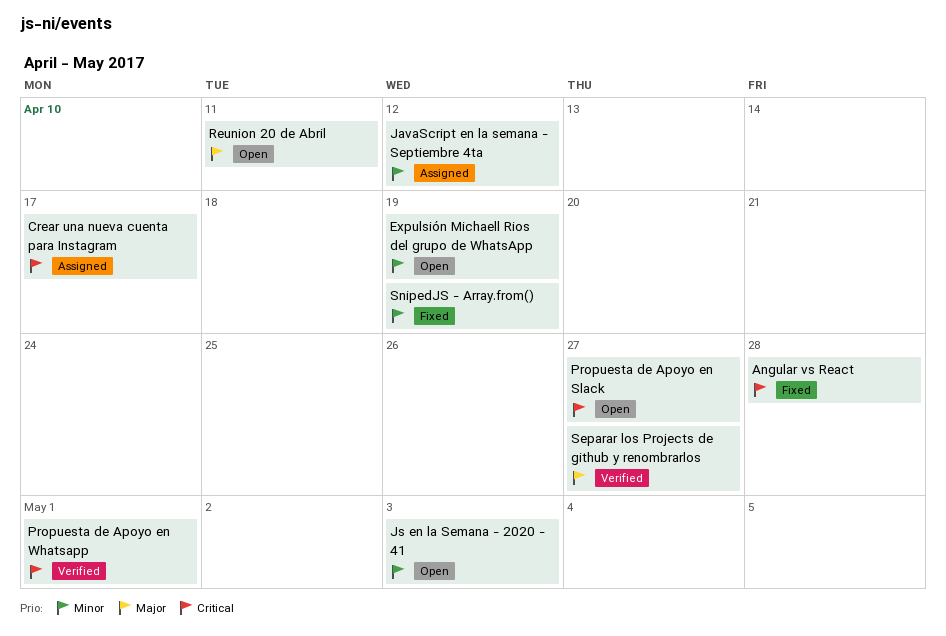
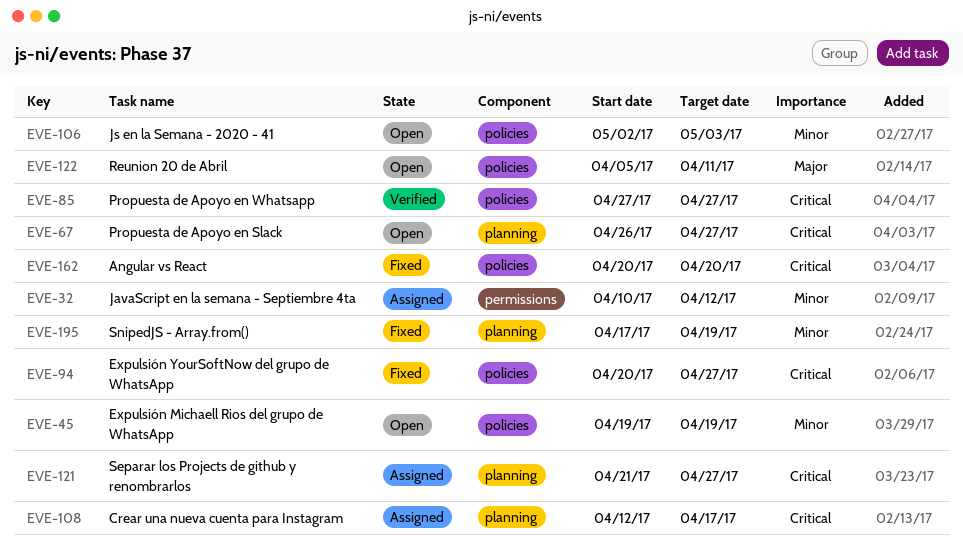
Angular vs React, due: Apr 28 -> Apr 20
Expulsión YourSoftNow del grupo de WhatsApp: none -> present
Propuesta de Apoyo en Whatsapp, due: May 1 -> Apr 27
Separar los Projects de github y renombrarlos, status: Verified -> Assigned
Separar los Projects de github y renombrarlos, priority: Major -> Critical

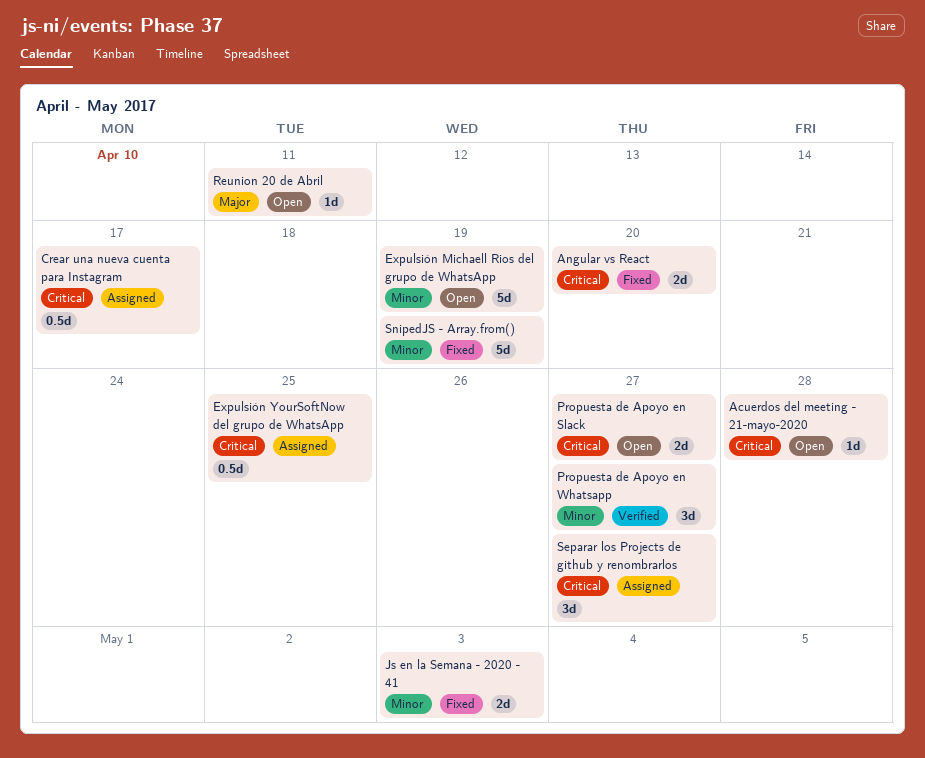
Acuerdos del meeting - 21-mayo-2020: none -> present
Expulsión YourSoftNow del grupo de WhatsApp, status: Fixed -> Assigned
Expulsión YourSoftNow del grupo de WhatsApp, due: Apr 27 -> Apr 25
JavaScript en la semana - Septiembre 4ta: present -> none
Js en la Semana - 2020 - 41, status: Open -> Fixed
Propuesta de Apoyo en Whatsapp, priority: Critical -> Minor

